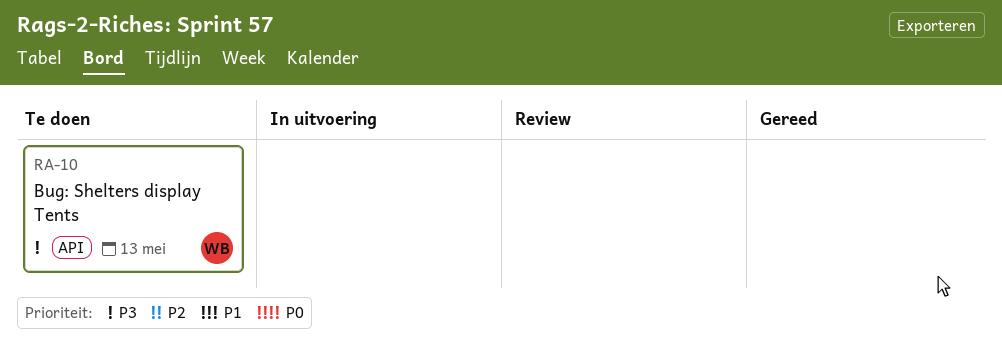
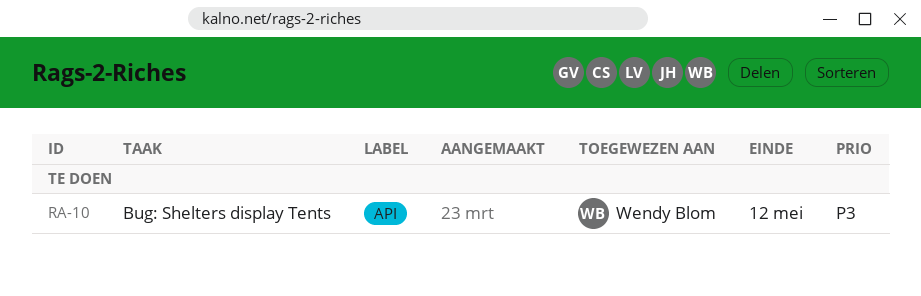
RA-10, due: May 13 -> May 12

